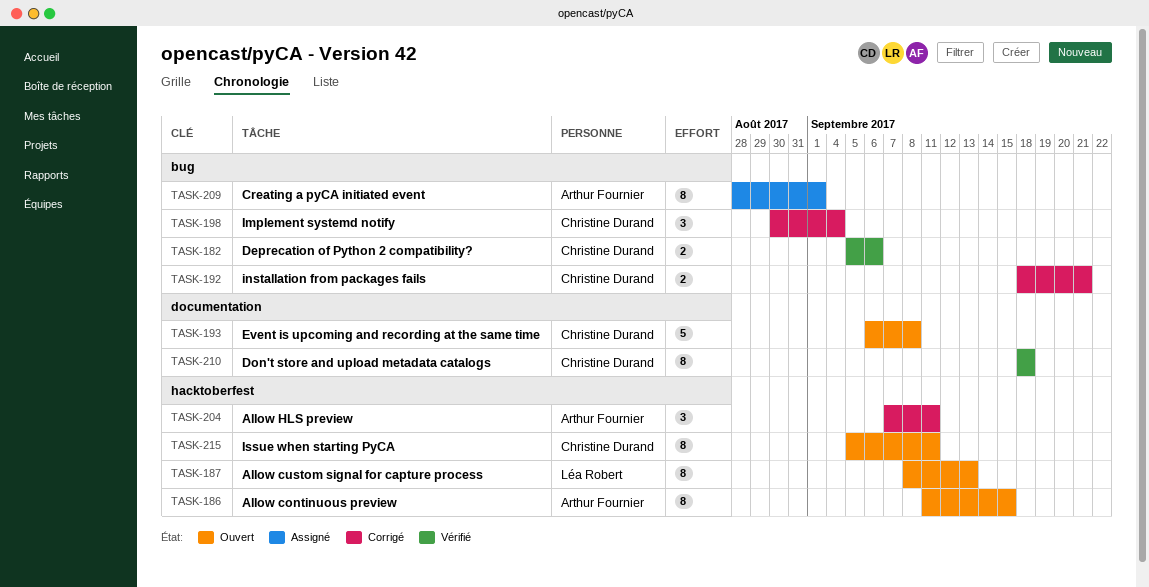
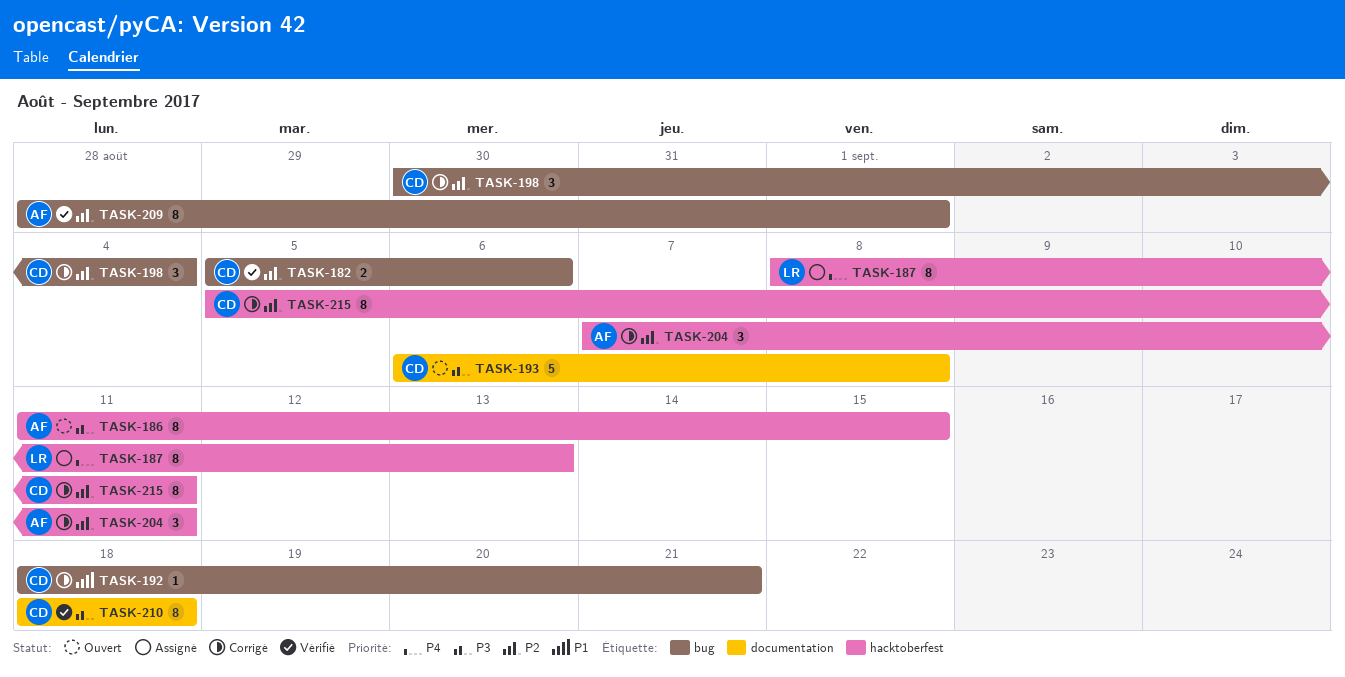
TASK-187, status: Ouvert -> Assigné
TASK-192, estimate: 2 -> 1
TASK-209, status: Assigné -> Vérifié
TASK-215, status: Ouvert -> Corrigé

